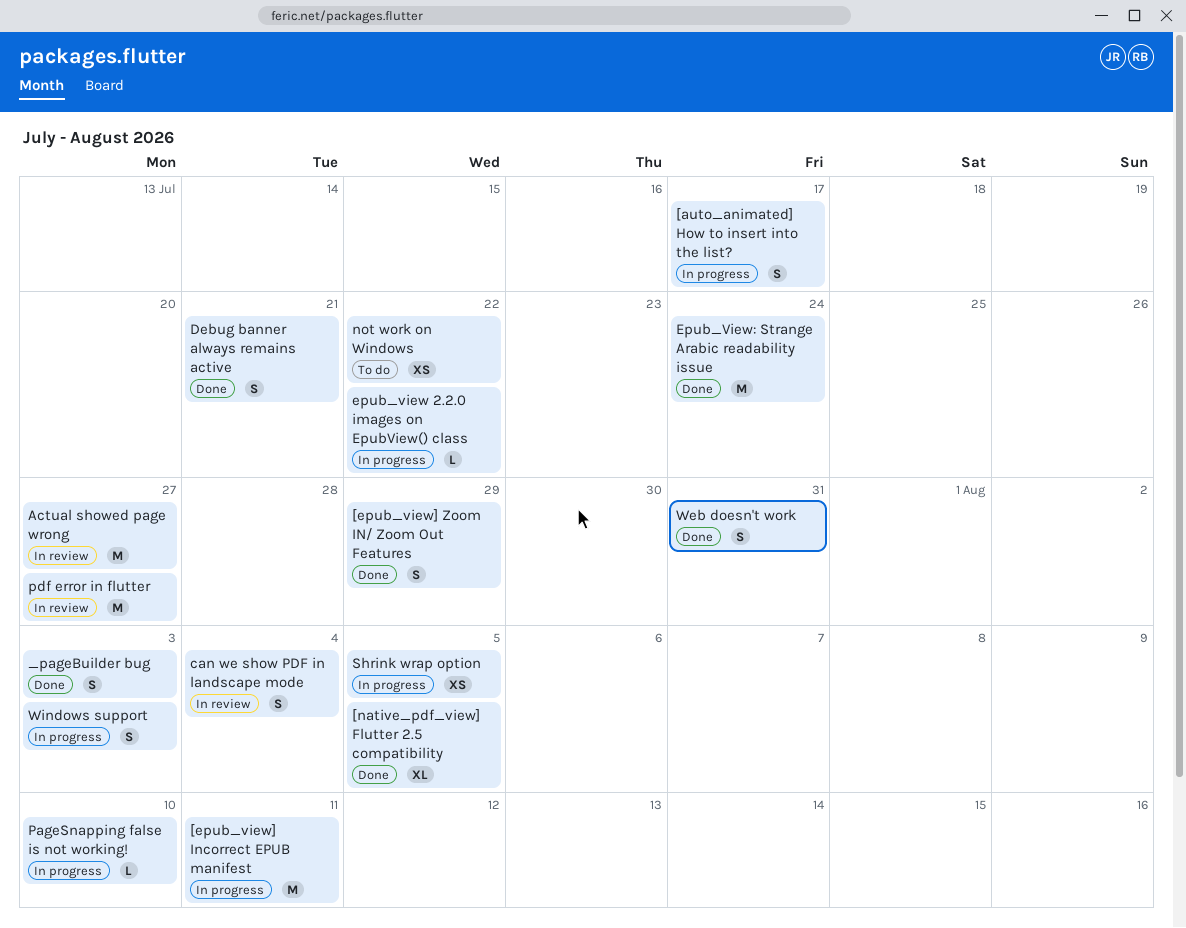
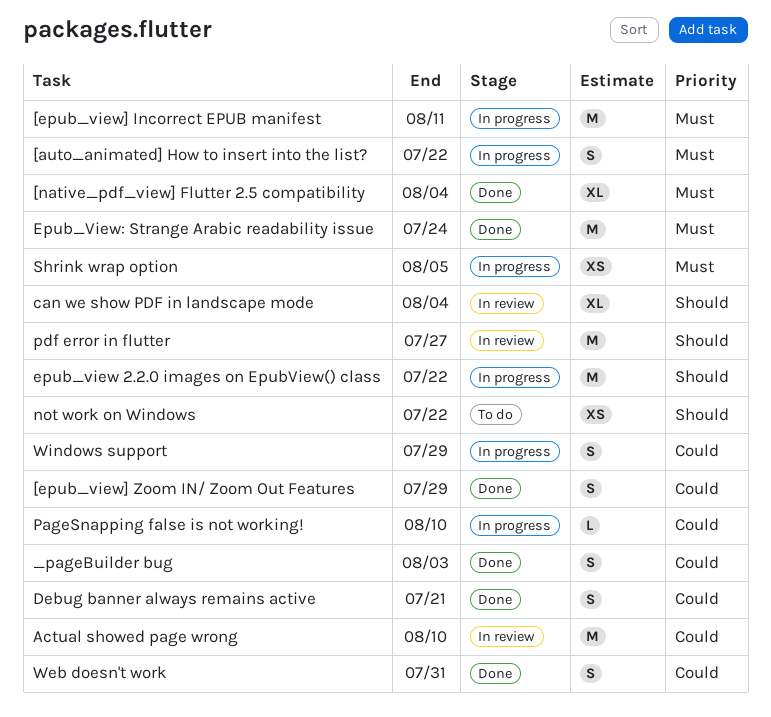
[auto_animated] How to insert into the list?, due: Jul 17 -> Jul 22
[native_pdf_view] Flutter 2.5 compatibility, due: Aug 5 -> Aug 4
Actual showed page wrong, due: Jul 27 -> Aug 10
can we show PDF in landscape mode, estimate: S -> XL
epub_view 2.2.0 images on EpubView() class, estimate: L -> M
Windows support, due: Aug 3 -> Jul 29

